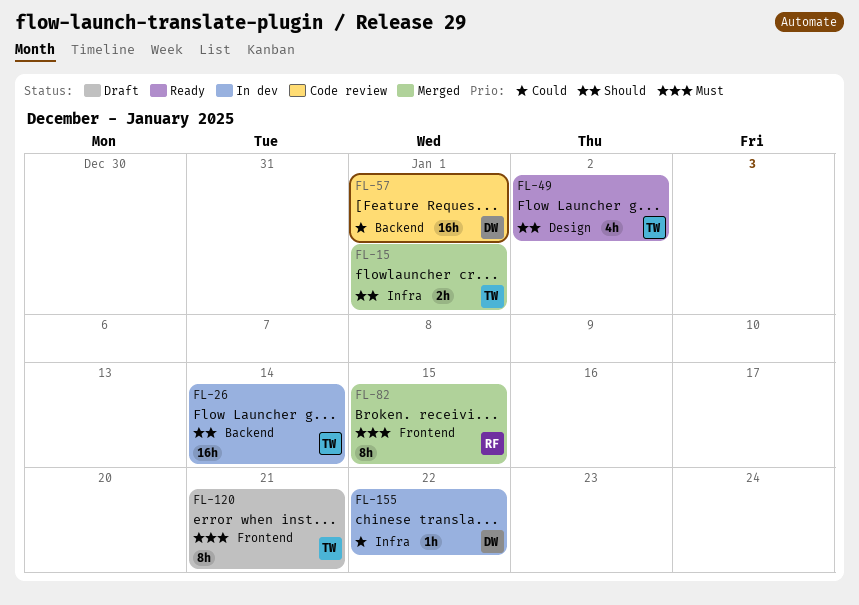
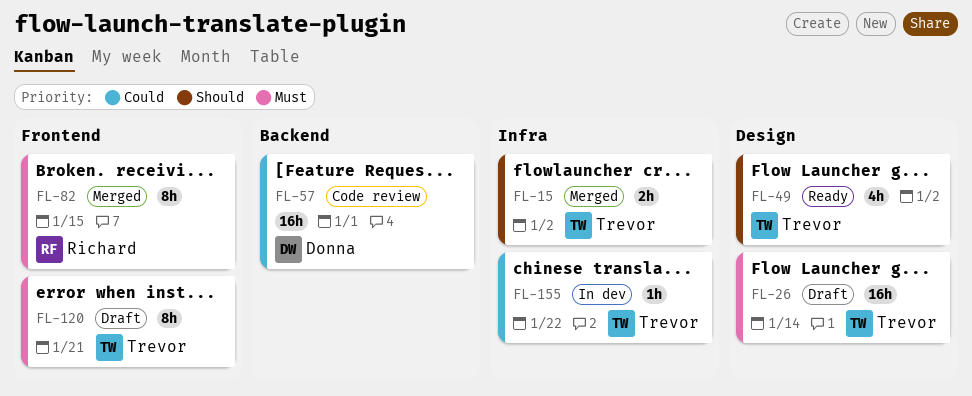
FL-15, due: Jan 1 -> Jan 2
FL-26, status: In dev -> Draft
FL-26, priority: Should -> Must
FL-26, label: Backend -> Design
FL-155, owner: Donna -> Trevor

